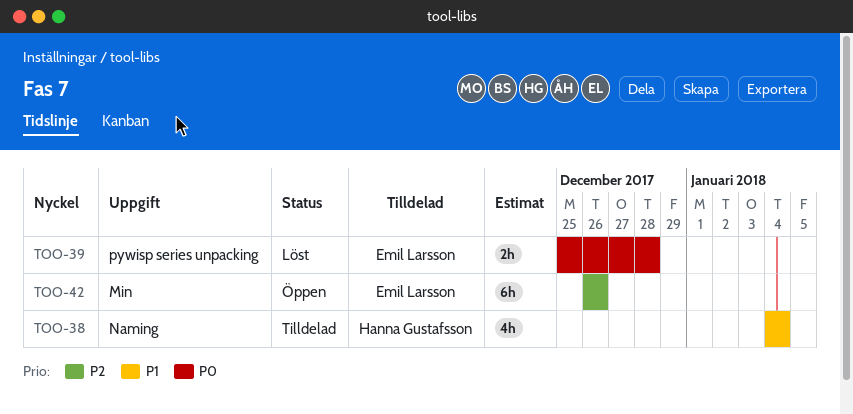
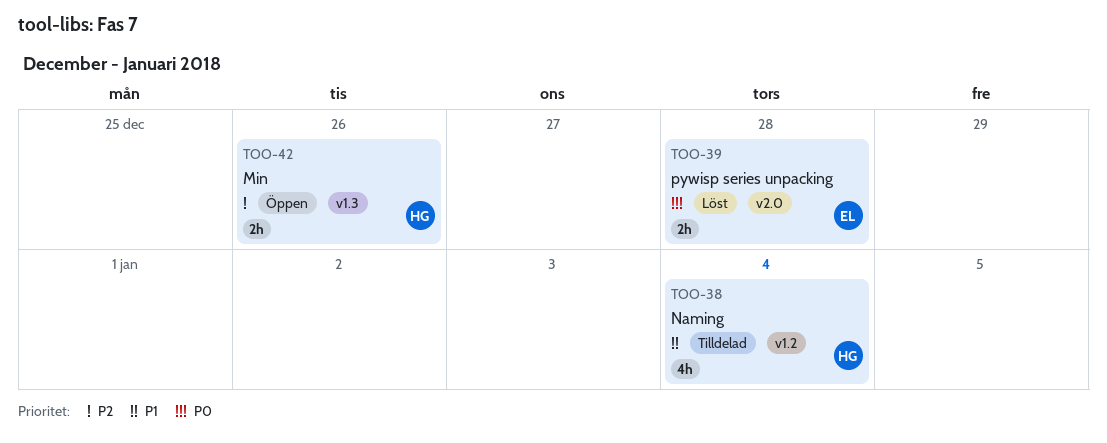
TOO-42, owner: Emil Larsson -> Hanna Gustafsson
TOO-42, estimate: 6h -> 2h

